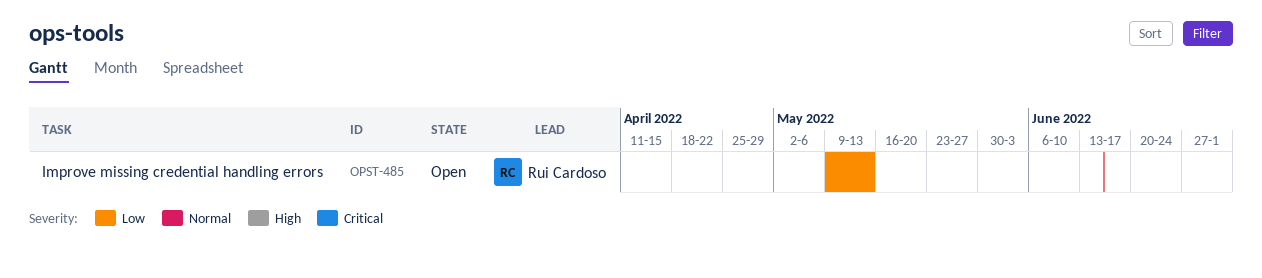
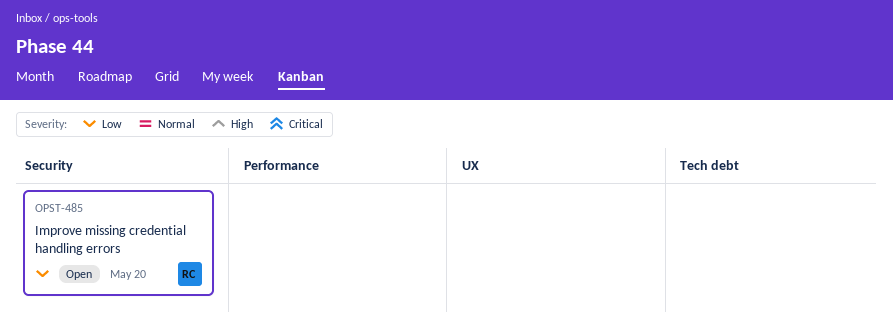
OPST-485, due: May 13 -> May 20

